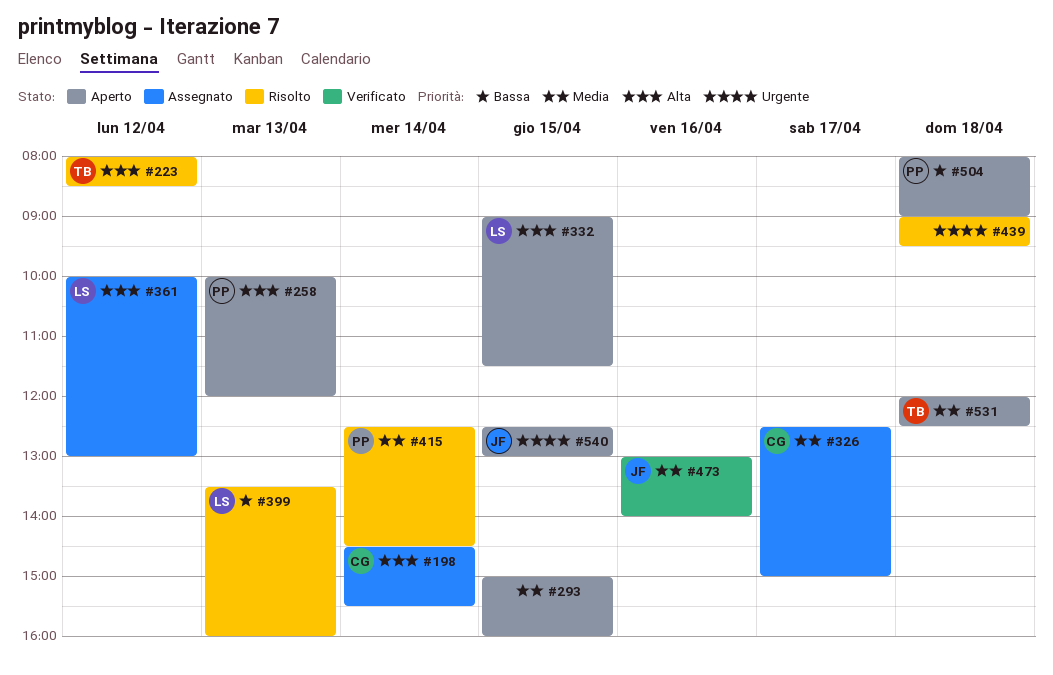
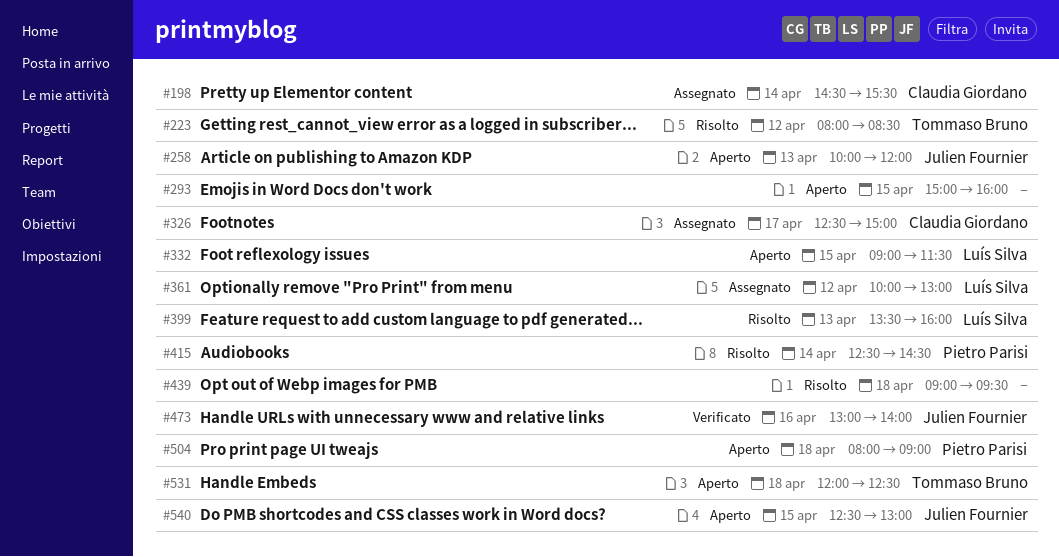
#258, owner: Pietro Parisi -> Julien Fournier

